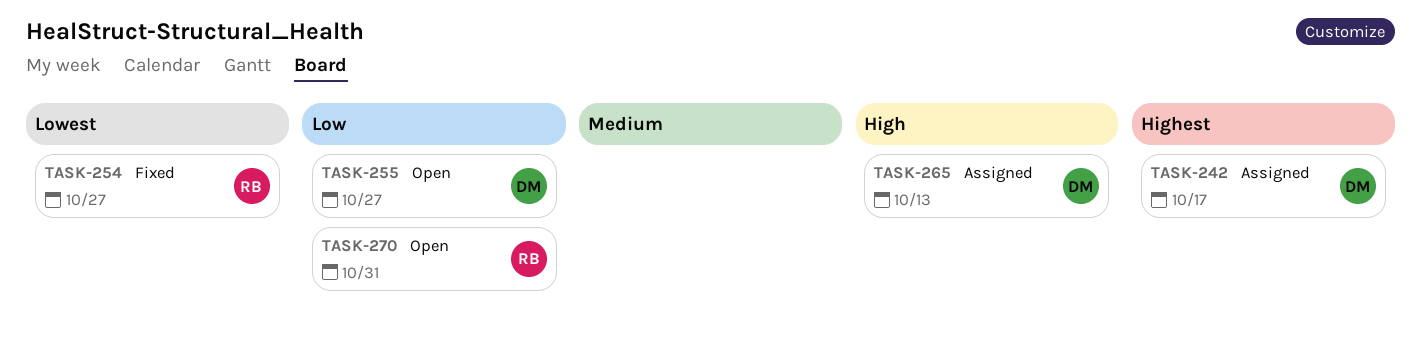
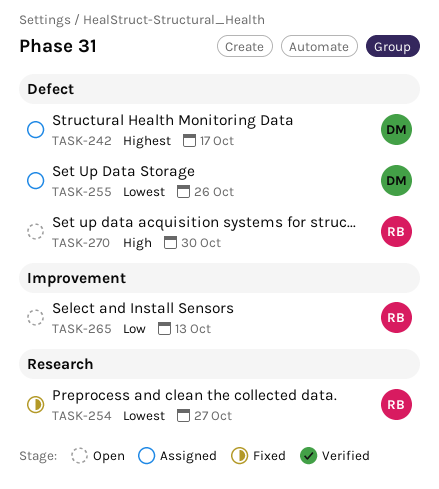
TASK-255, status: Open -> Assigned
TASK-255, priority: Low -> Lowest
TASK-255, due: Oct 27 -> Oct 26
TASK-265, status: Assigned -> Open
TASK-265, owner: DM -> RB
TASK-265, priority: High -> Low
TASK-270, priority: Low -> High
TASK-270, due: Oct 31 -> Oct 30

